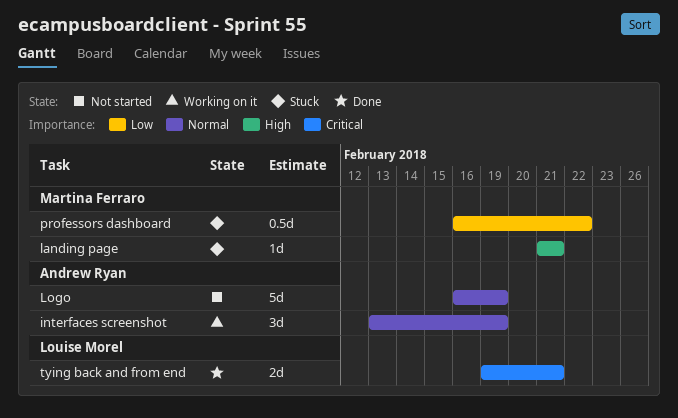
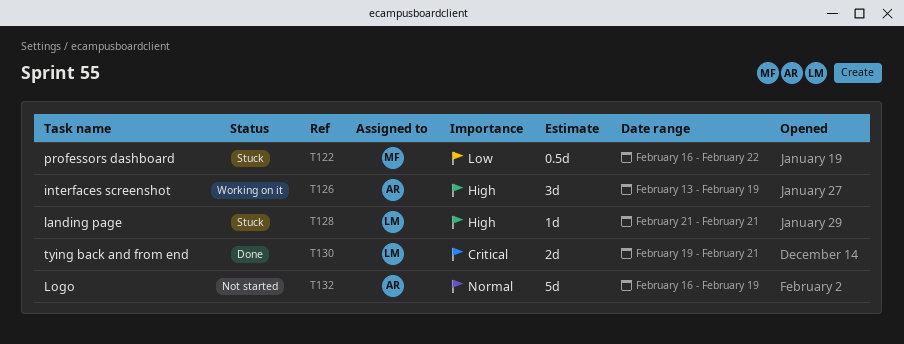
interfaces screenshot, priority: Normal -> High
landing page, owner: Martina Ferraro -> Louise Morel

